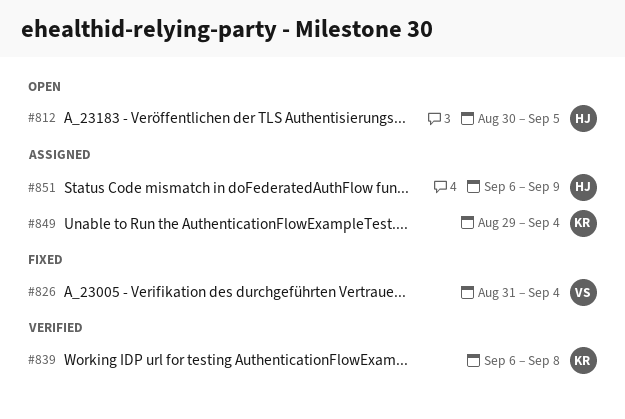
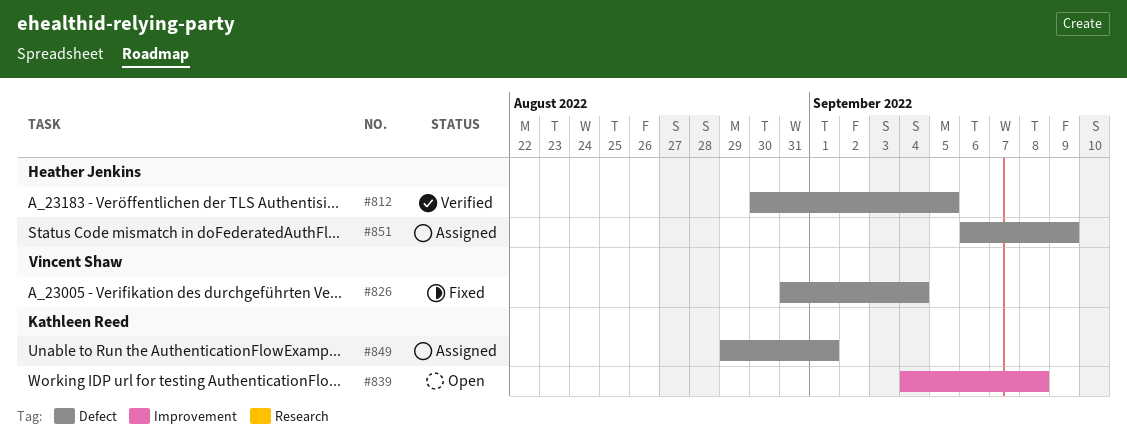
#812, status: Open -> Verified
#839, status: Verified -> Open
#839, start: Sep 6 -> Sep 4
#849, due: Sep 4 -> Sep 1

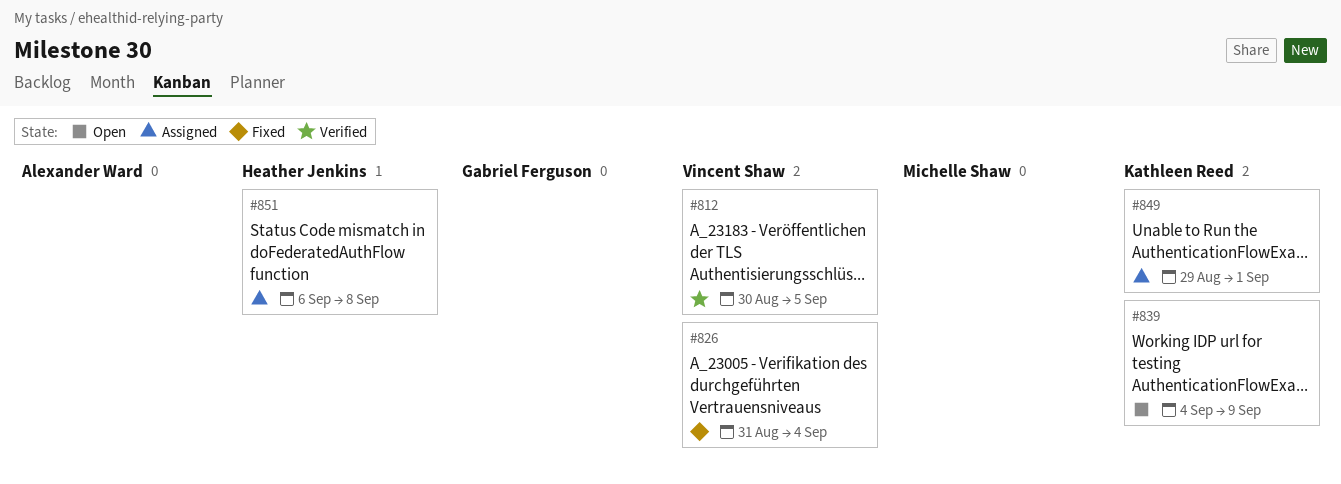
#812, owner: Heather Jenkins -> Vincent Shaw
#839, due: Sep 8 -> Sep 9
#851, due: Sep 9 -> Sep 8

